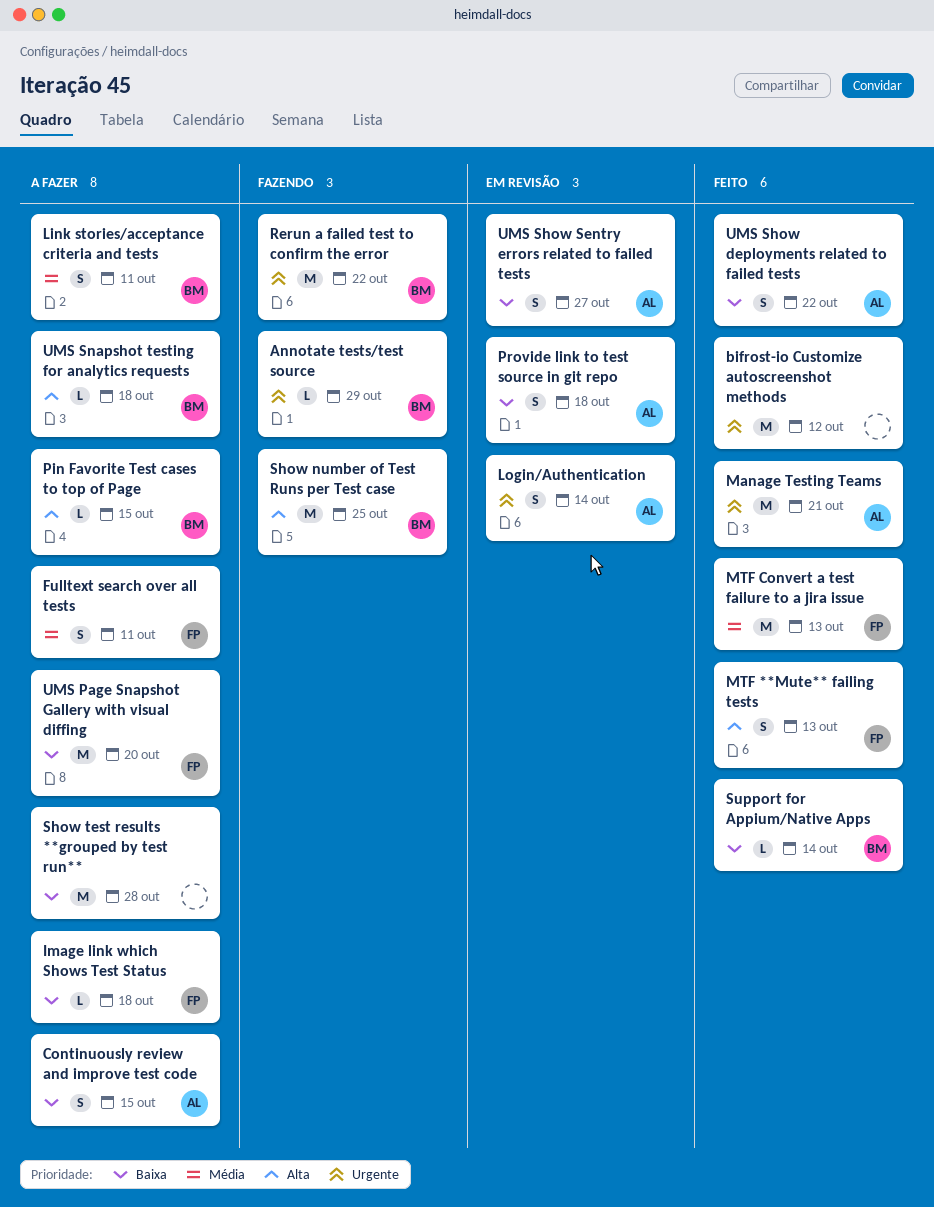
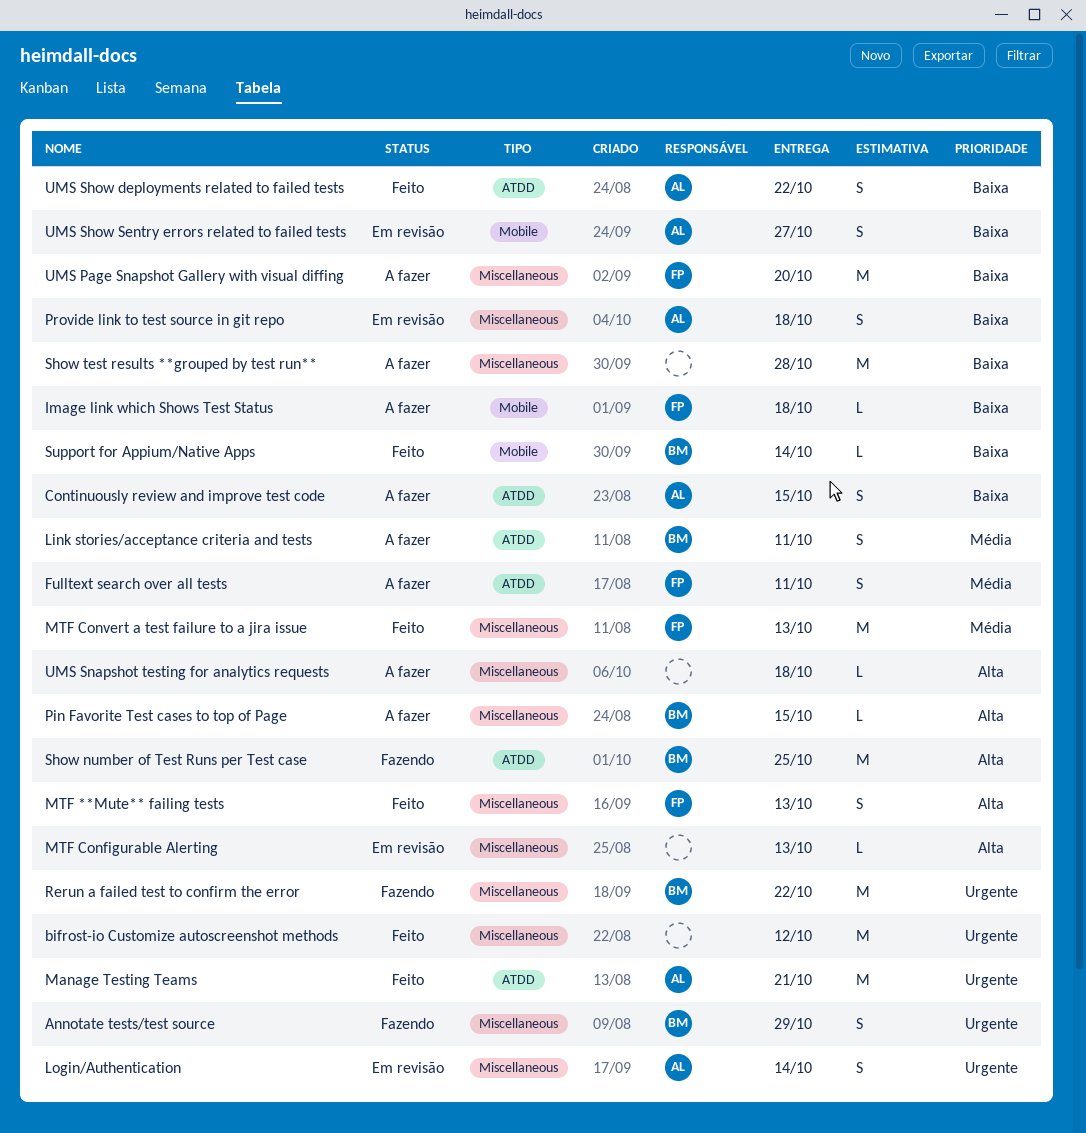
Annotate tests/test source, estimate: L -> S
MTF Configurable Alerting: none -> present
UMS Snapshot testing for analytics requests, owner: BM -> none

